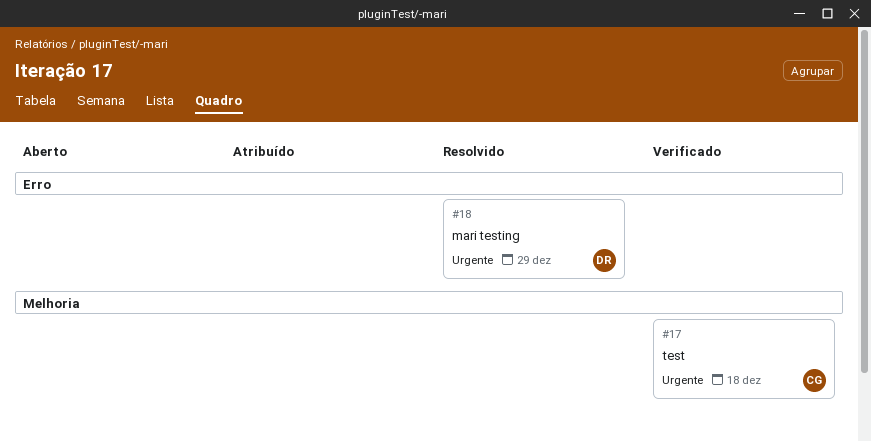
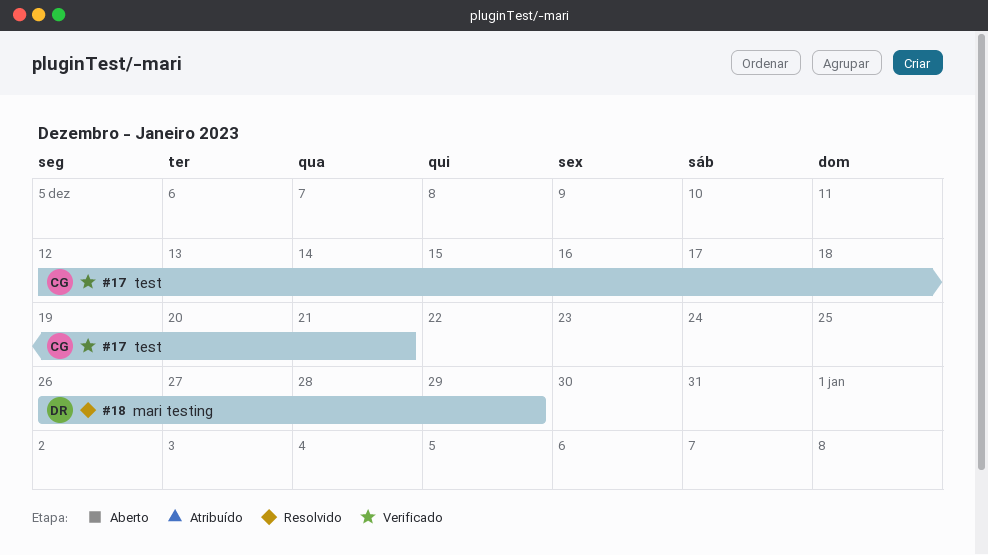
#17, due: Dec 18 -> Dec 21

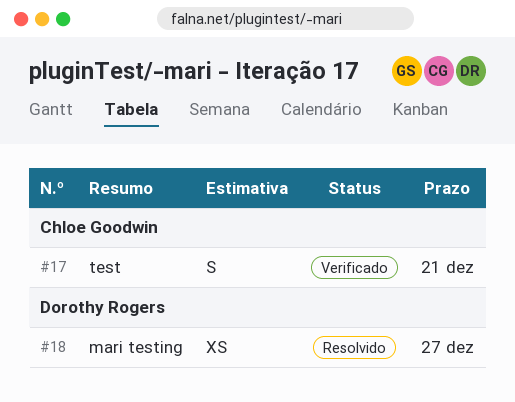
#18, due: Dec 29 -> Dec 27

